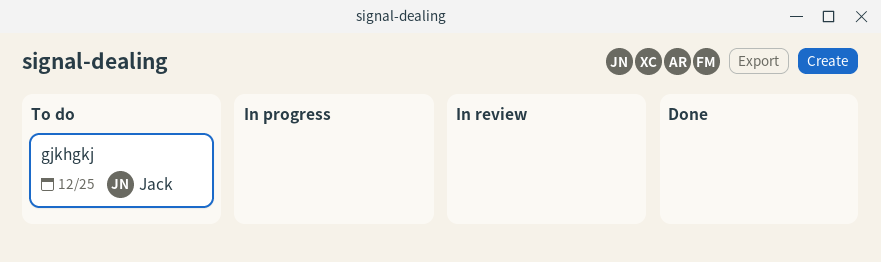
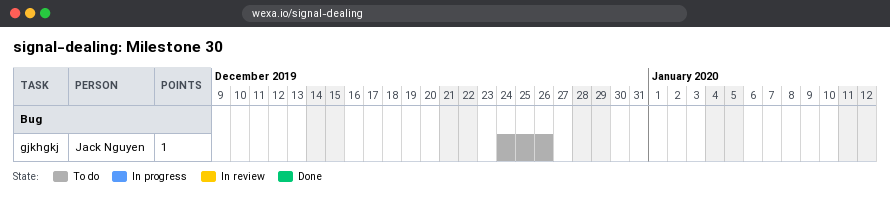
gjkhgkj, due: Dec 25 -> Dec 26

